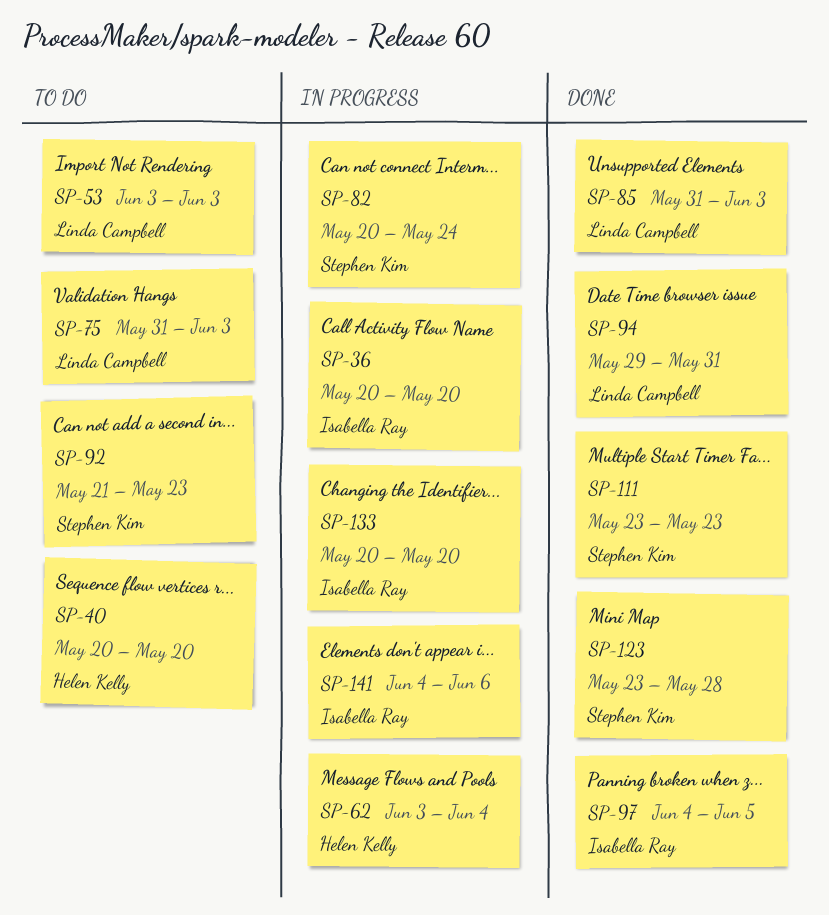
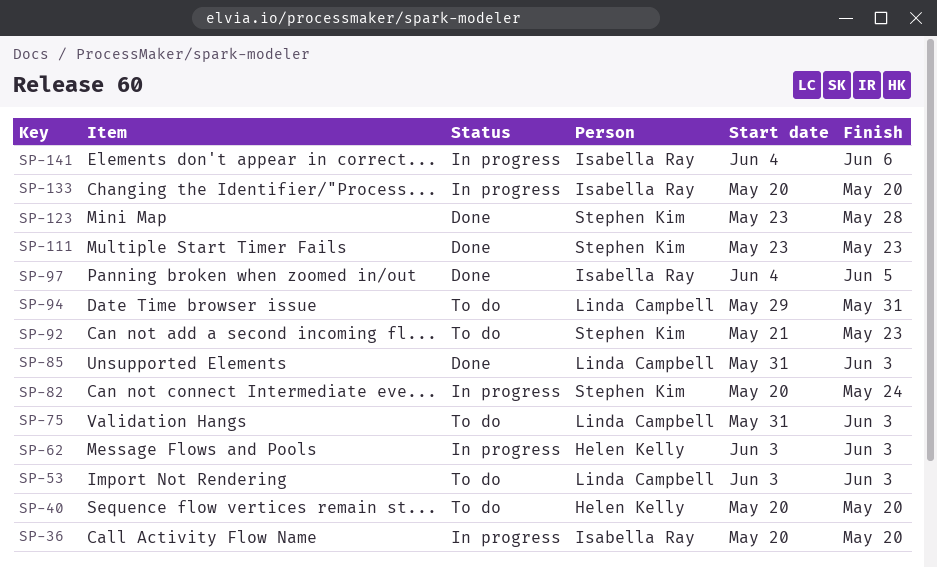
SP-62, due: Jun 4 -> Jun 3
SP-94, status: Done -> To do

